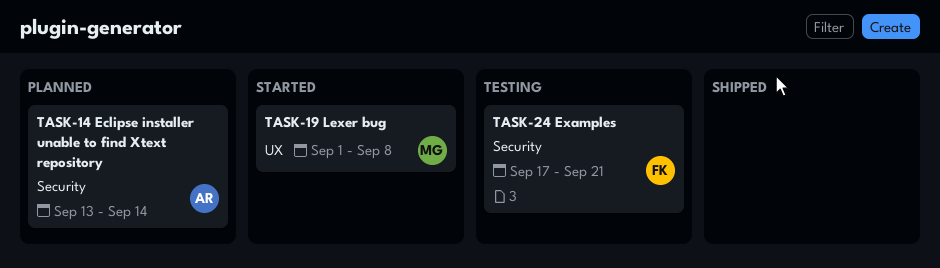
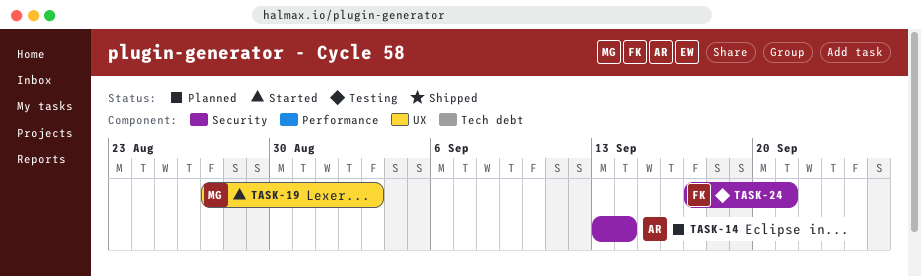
TASK-19, start: Sep 1 -> Aug 27
TASK-19, due: Sep 8 -> Sep 3

